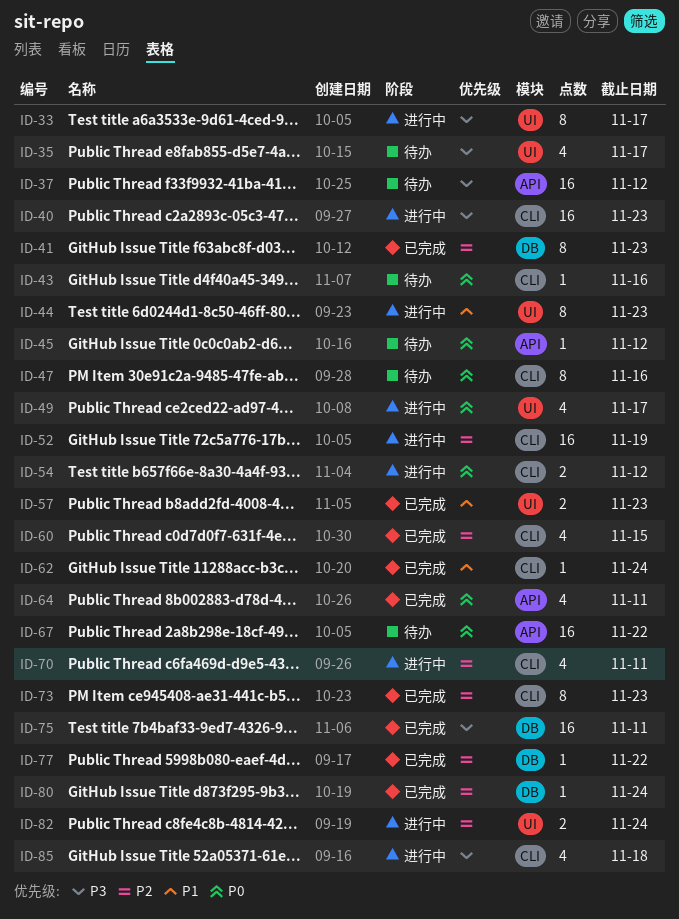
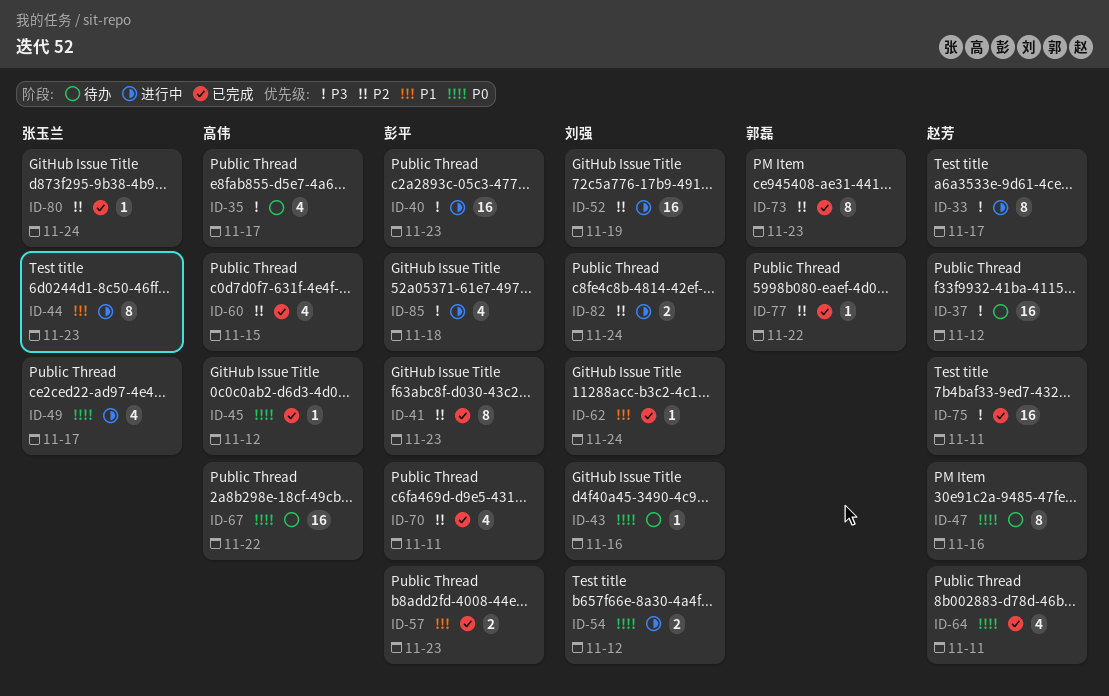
ID-45, status: 待办 -> 已完成
ID-70, status: 进行中 -> 已完成

